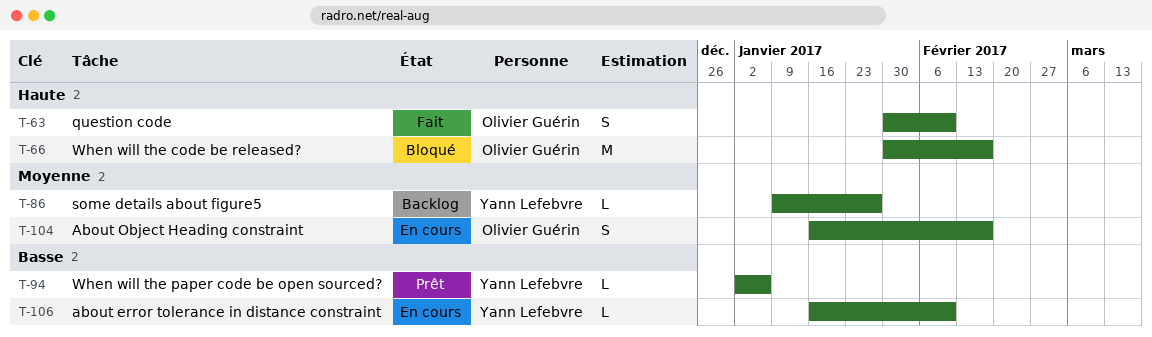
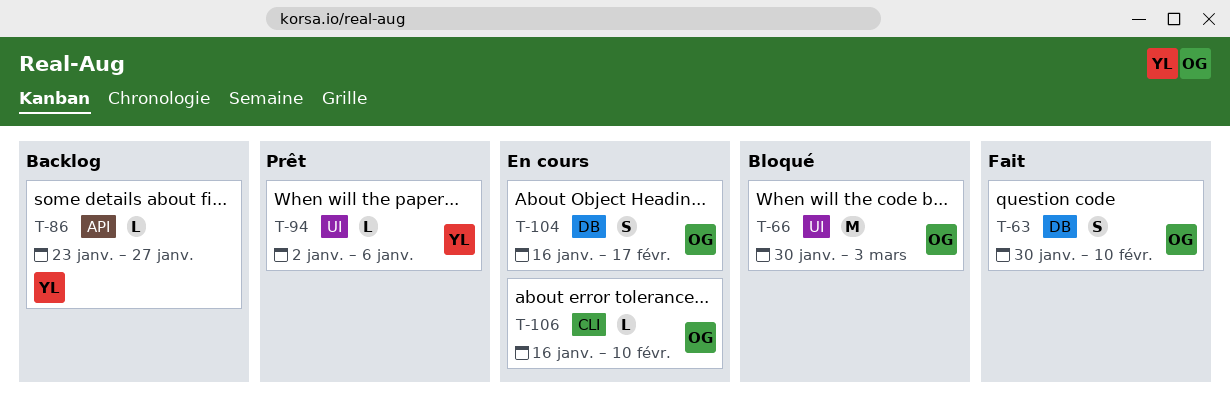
T-66, due: Feb 17 -> Mar 3
T-86, start: Jan 9 -> Jan 23
T-106, owner: Yann Lefebvre -> Olivier Guérin

